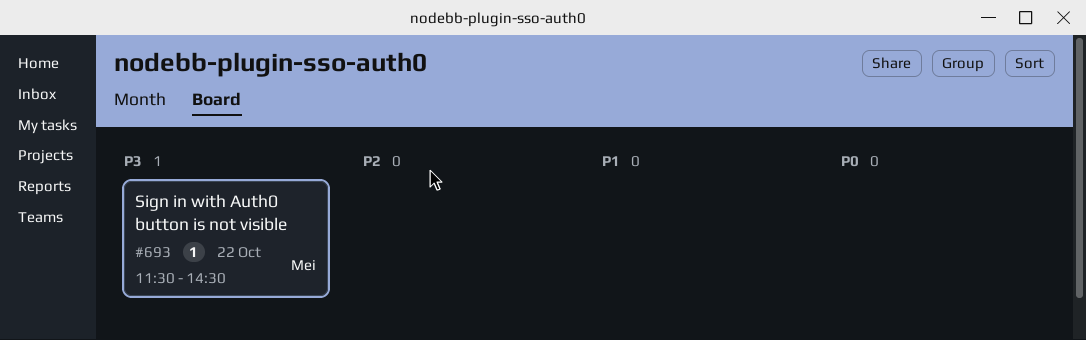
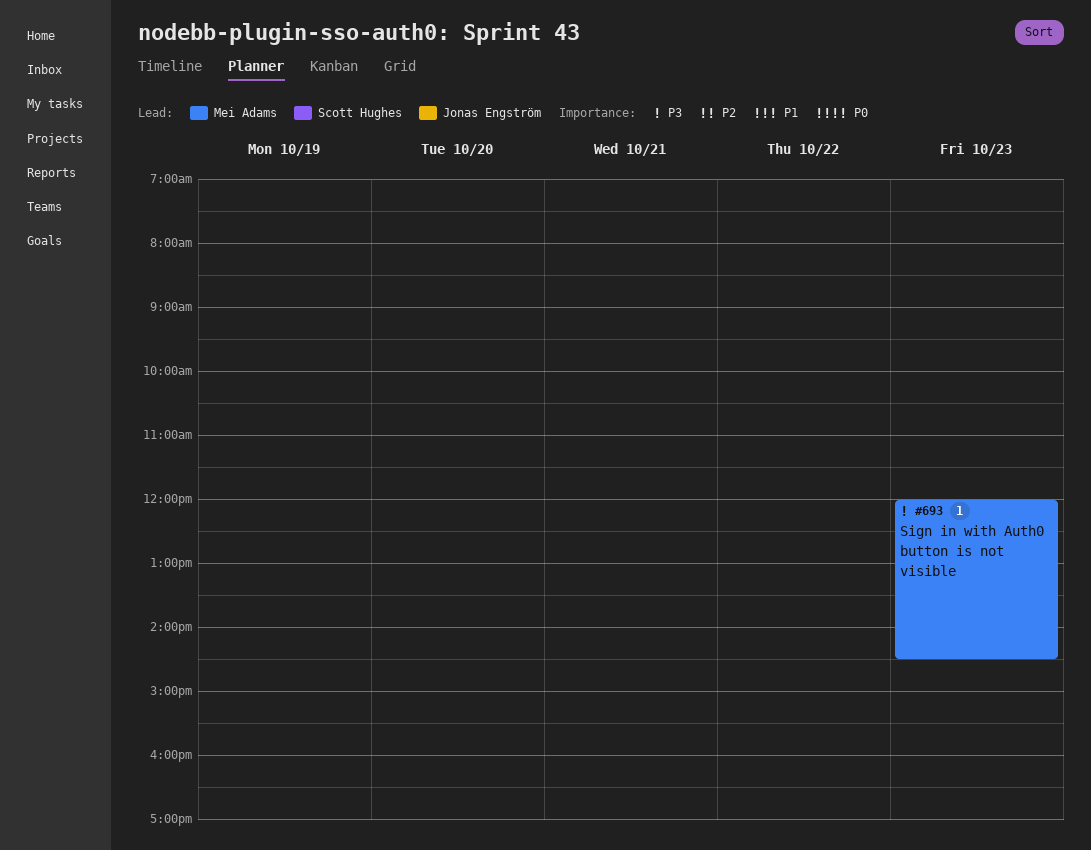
#693, day: Oct 22 -> Oct 23
#693, begins: 11:30 -> 12:00

